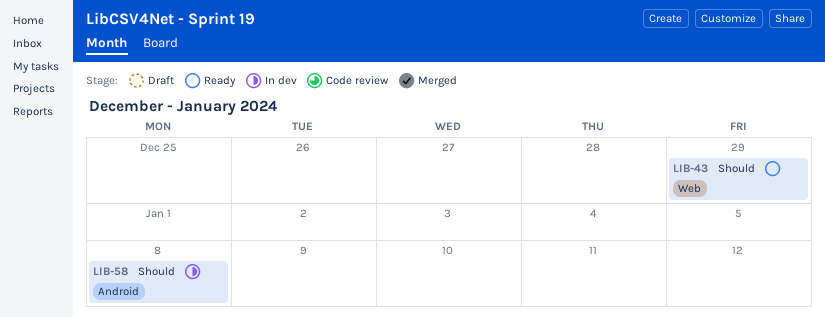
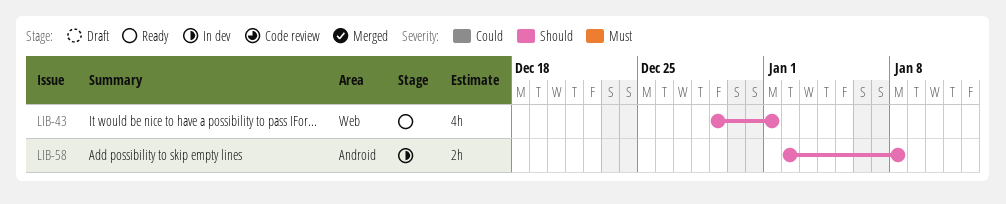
LIB-43, due: Dec 29 -> Jan 1

